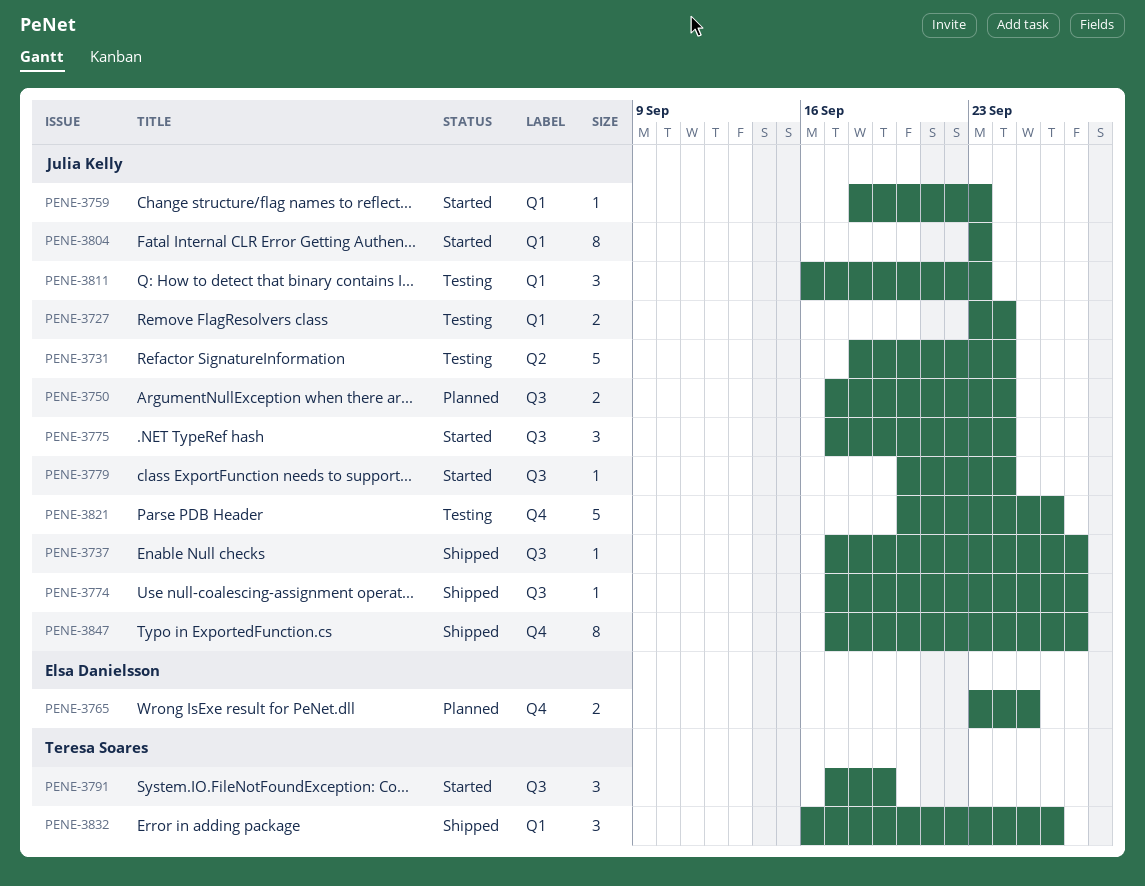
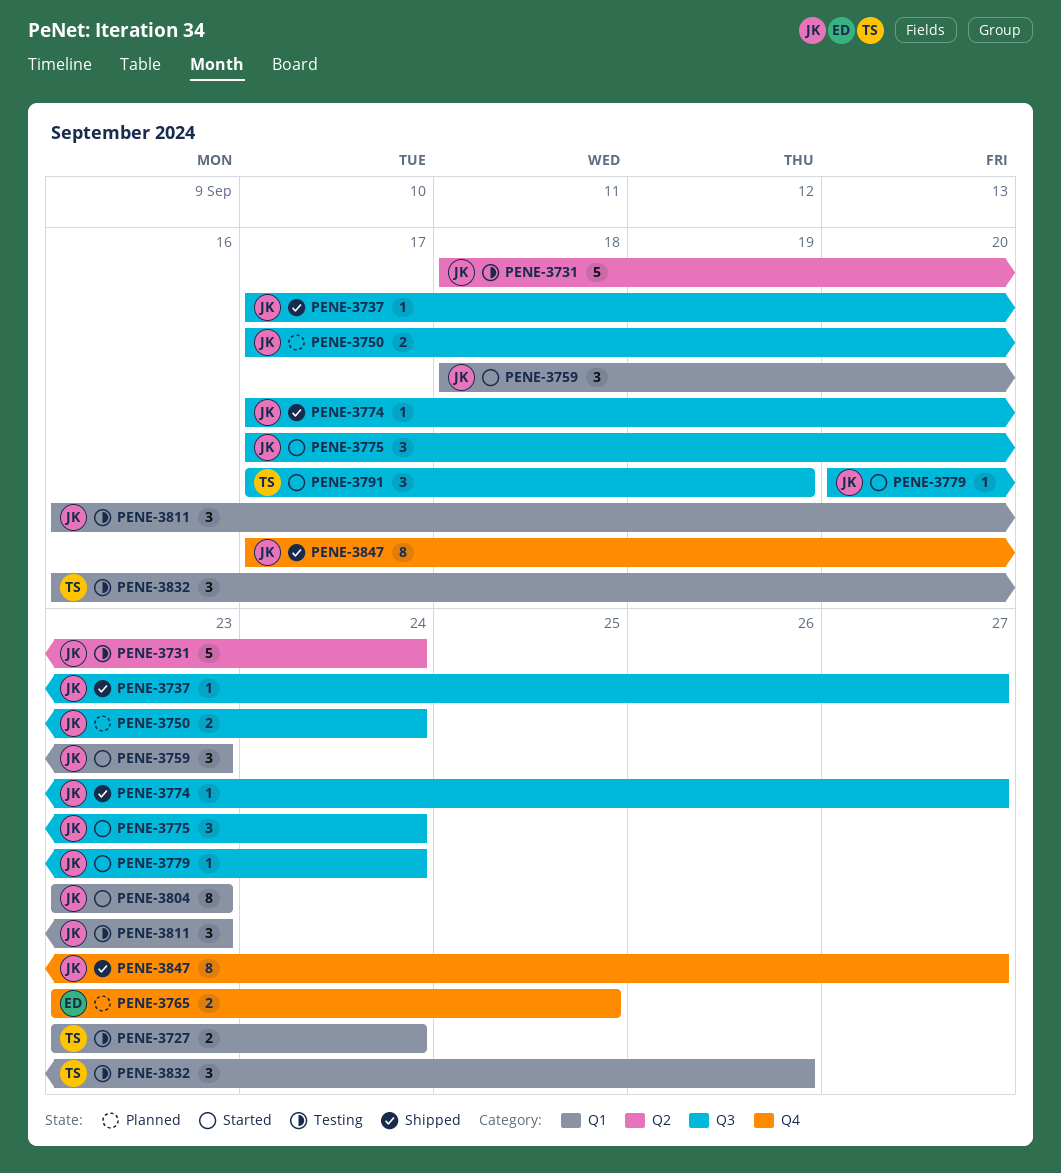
PENE-3727, owner: Julia Kelly -> Teresa Soares
PENE-3759, estimate: 1 -> 3
PENE-3821: present -> none
PENE-3832, status: Shipped -> Testing

